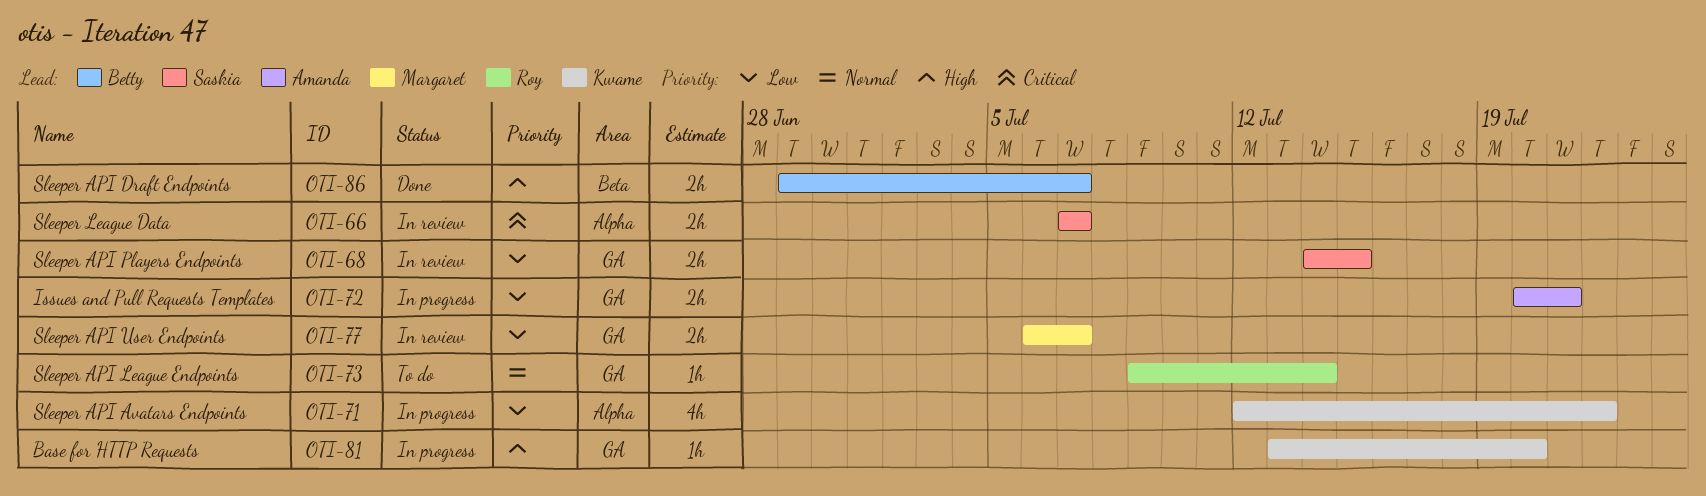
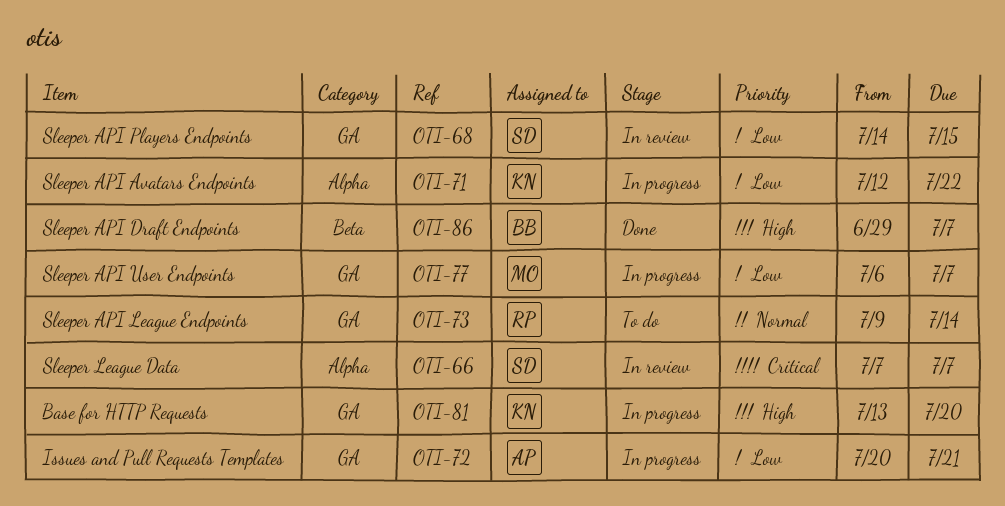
OTI-77, status: In review -> In progress

